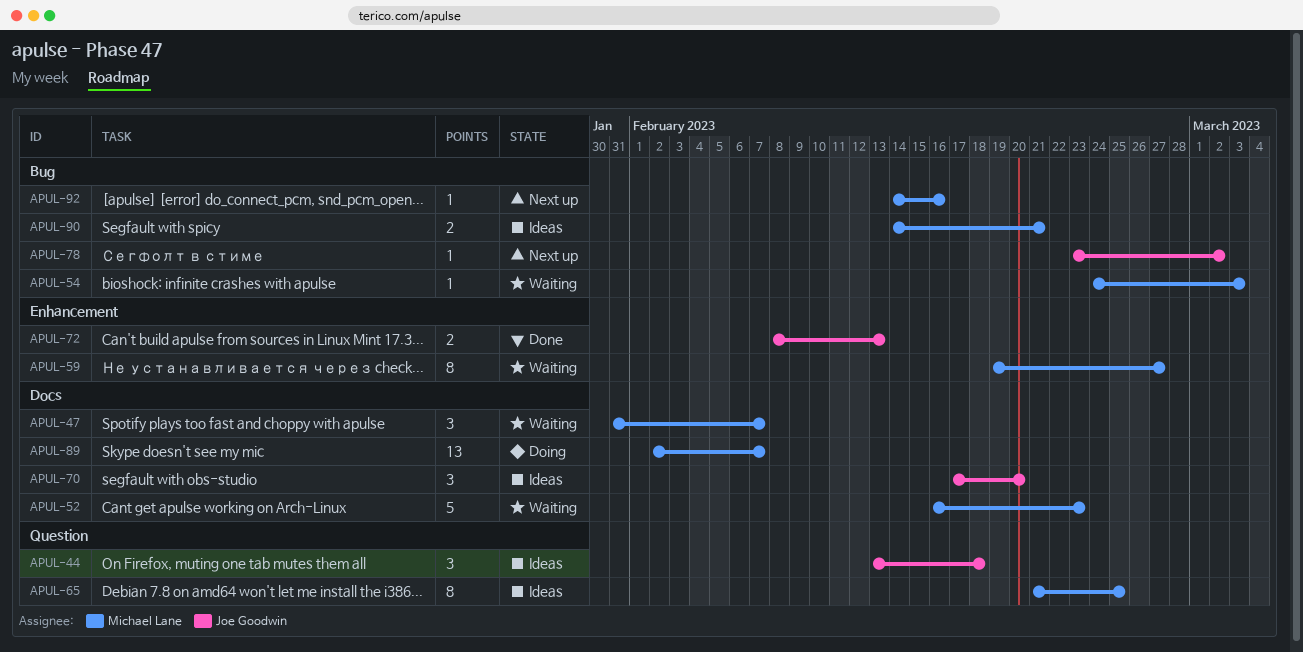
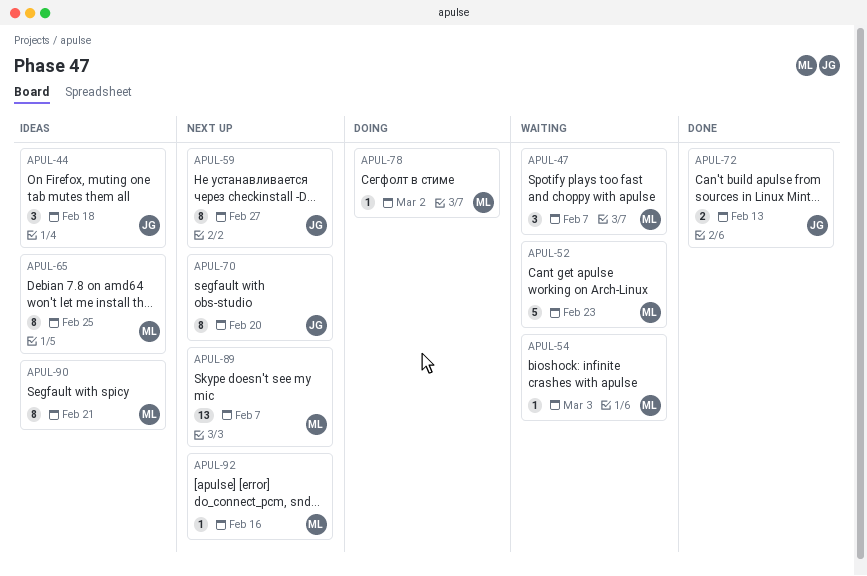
APUL-59, status: Waiting -> Next up
APUL-59, owner: Michael Lane -> Joe Goodwin
APUL-70, status: Ideas -> Next up
APUL-70, estimate: 3 -> 8
APUL-78, status: Next up -> Doing
APUL-78, owner: Joe Goodwin -> Michael Lane
APUL-89, status: Doing -> Next up
APUL-90, estimate: 2 -> 8

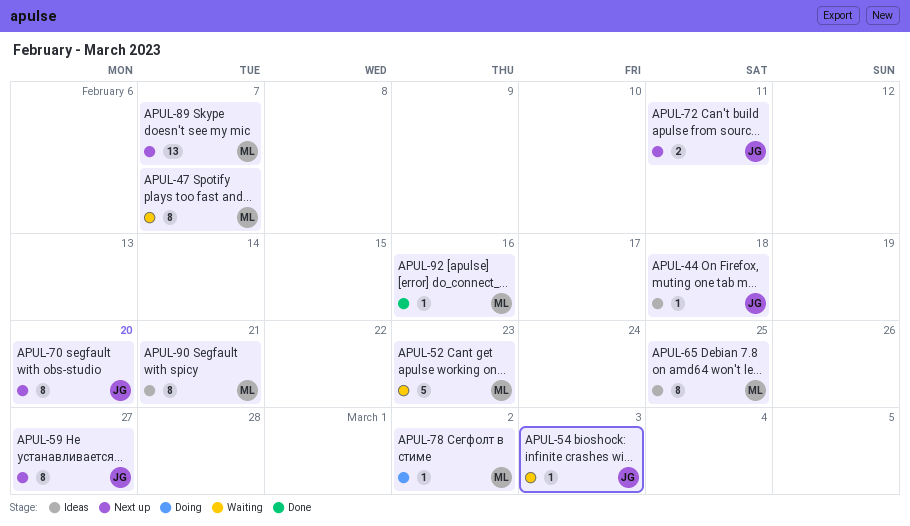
APUL-44, estimate: 3 -> 1
APUL-47, estimate: 3 -> 8
APUL-54, owner: ML -> JG
APUL-72, status: Done -> Next up
APUL-72, due: Feb 13 -> Feb 11
APUL-92, status: Next up -> Done

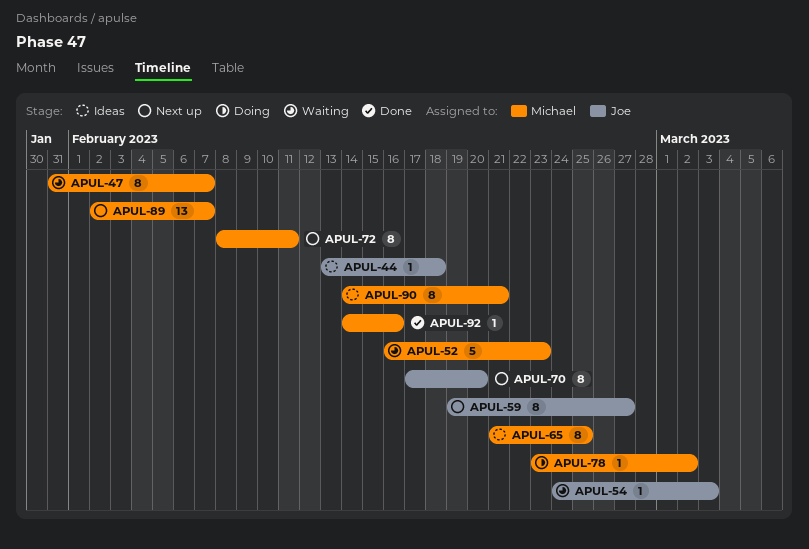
APUL-72, owner: Joe -> Michael
APUL-72, estimate: 2 -> 8

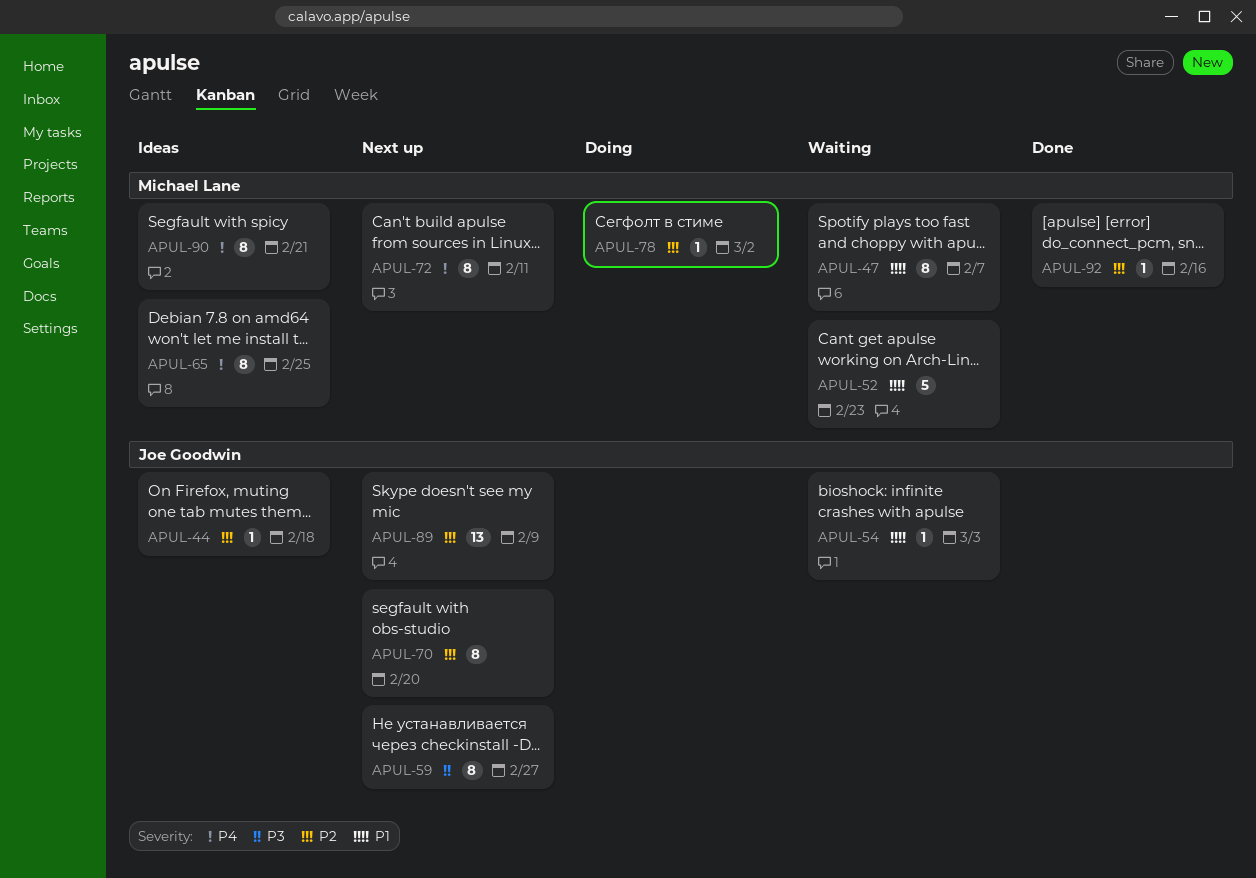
APUL-89, owner: Michael Lane -> Joe Goodwin
APUL-89, due: Feb 7 -> Feb 9

